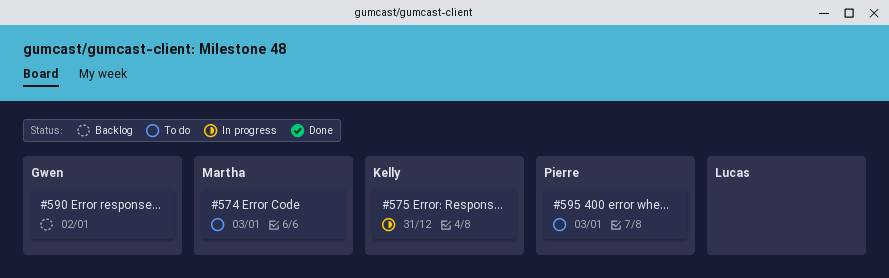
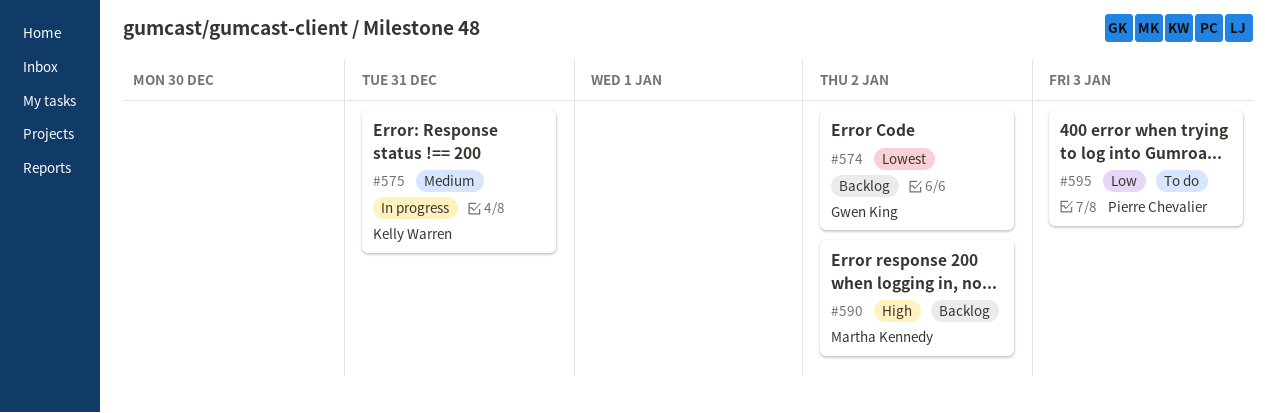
#574, status: To do -> Backlog
#574, owner: Martha Kennedy -> Gwen King
#574, due: Jan 3 -> Jan 2
#590, owner: Gwen King -> Martha Kennedy

